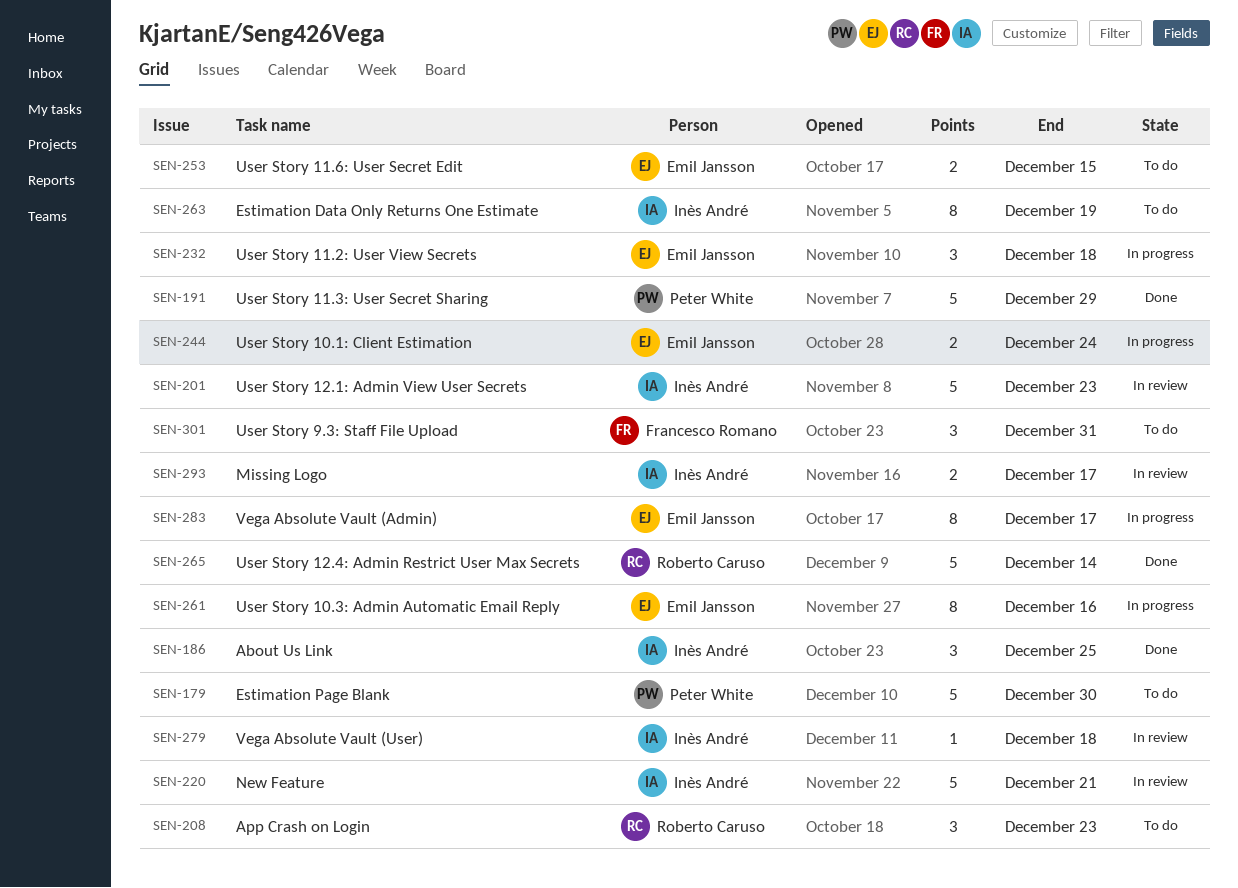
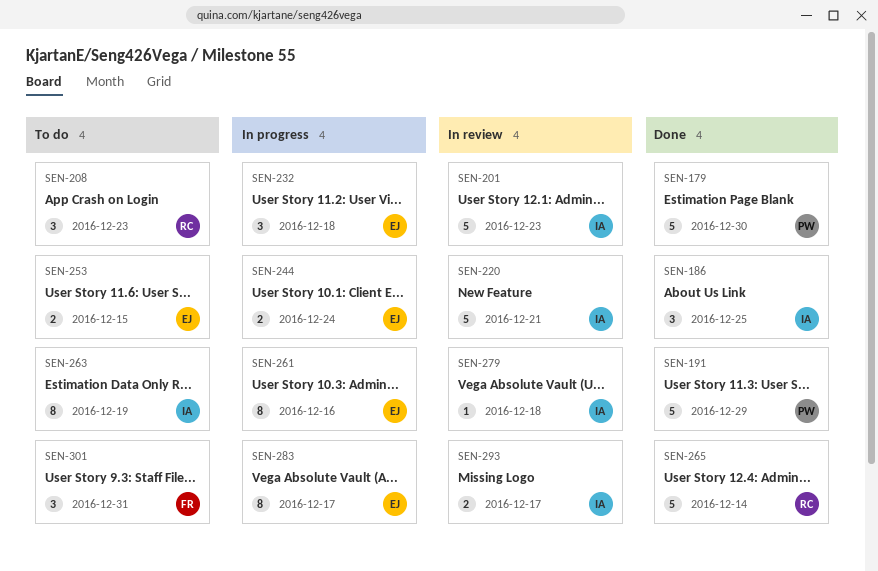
SEN-179, status: To do -> Done

